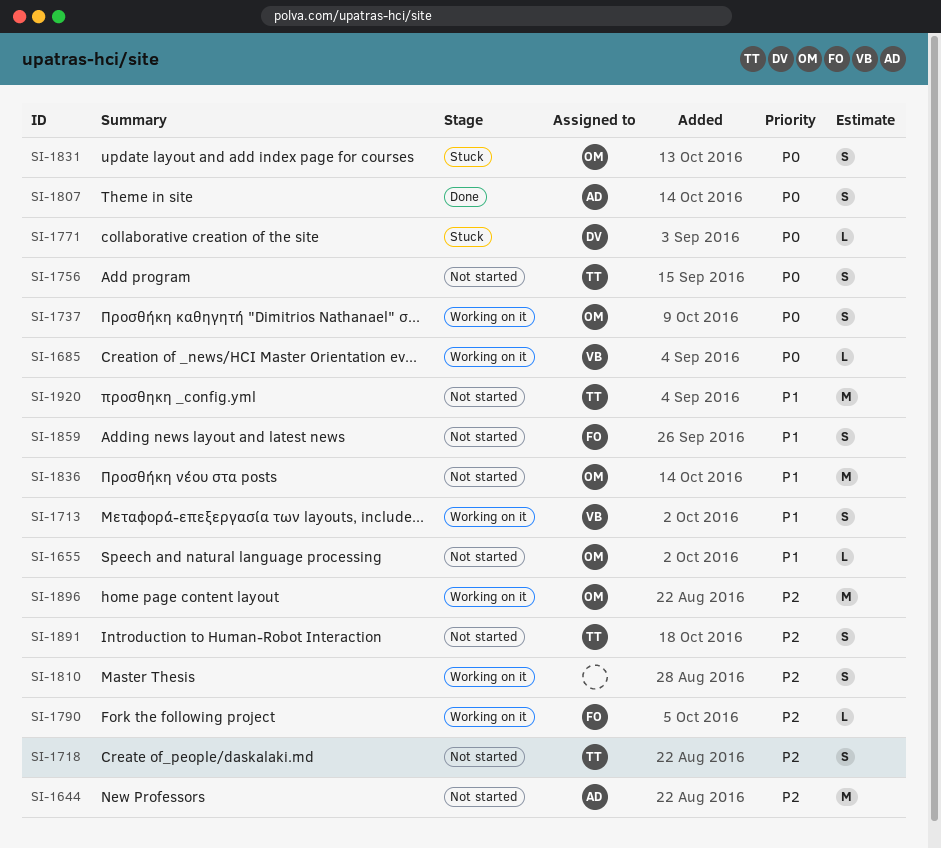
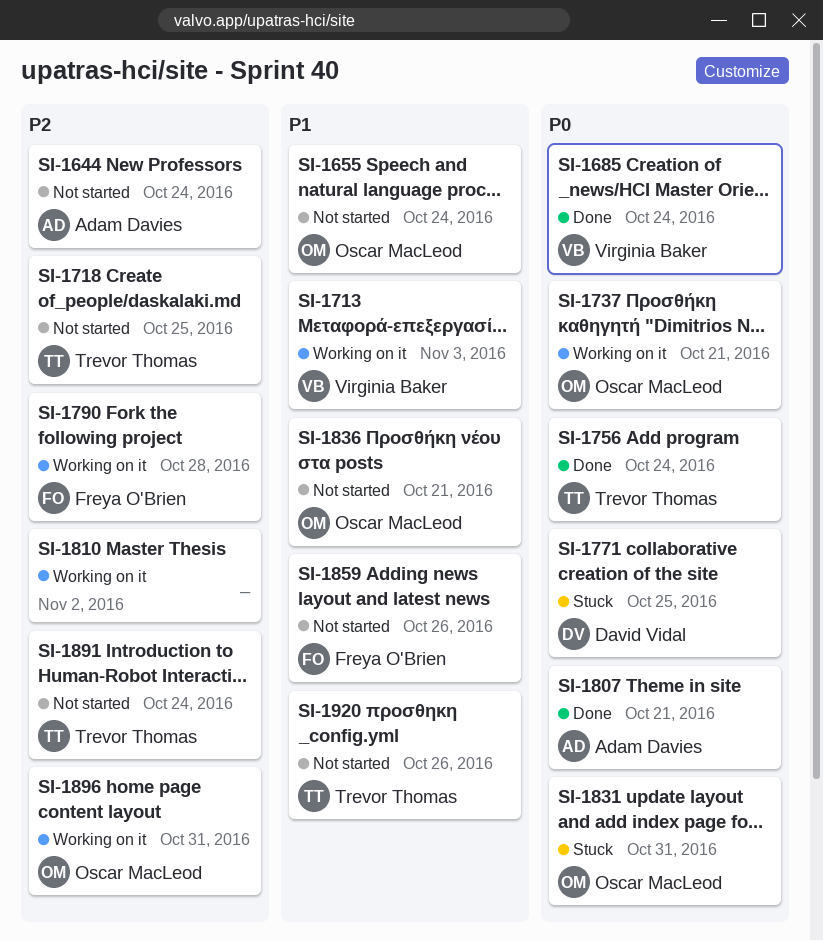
SI-1685, status: Working on it -> Done
SI-1756, status: Not started -> Done

